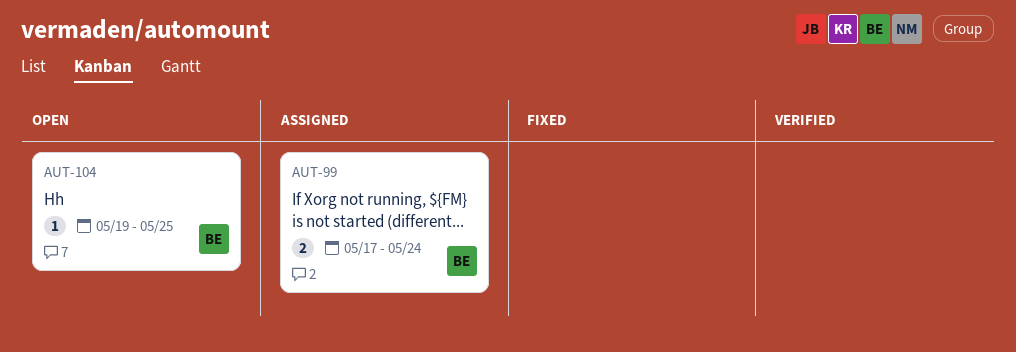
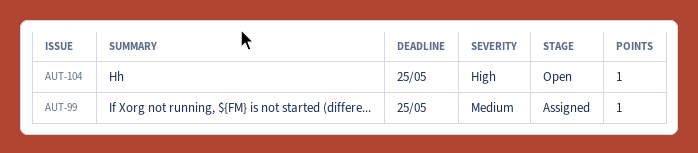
AUT-99, estimate: 2 -> 1
AUT-99, due: May 24 -> May 25

